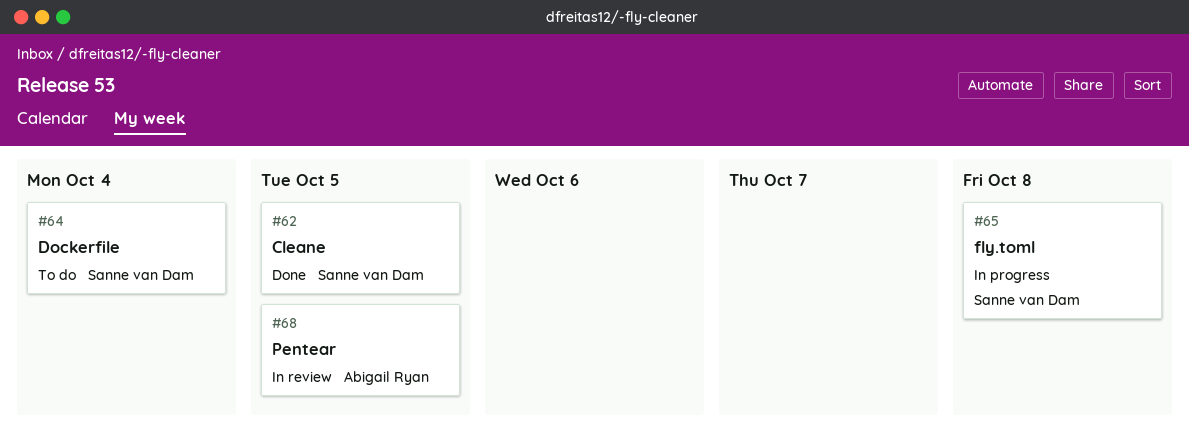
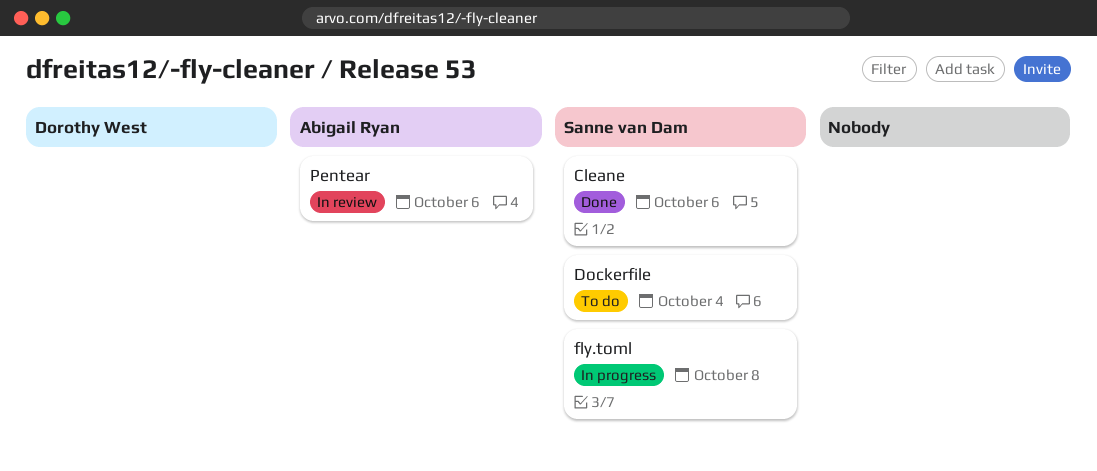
Cleane, due: Oct 5 -> Oct 6
Pentear, due: Oct 5 -> Oct 6

